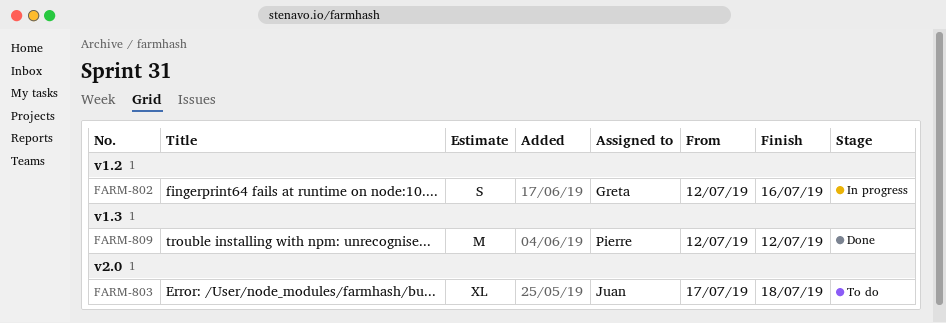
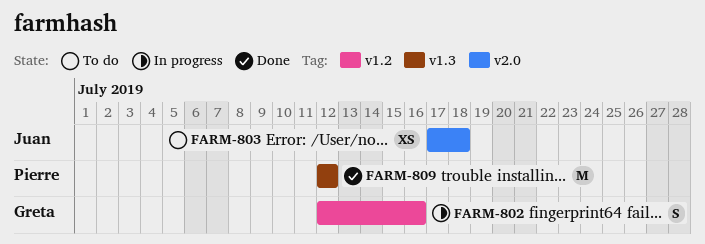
FARM-803, estimate: XL -> XS

